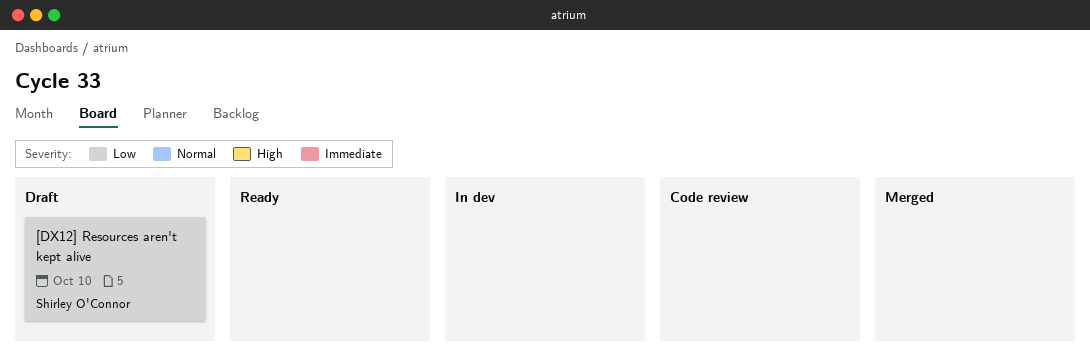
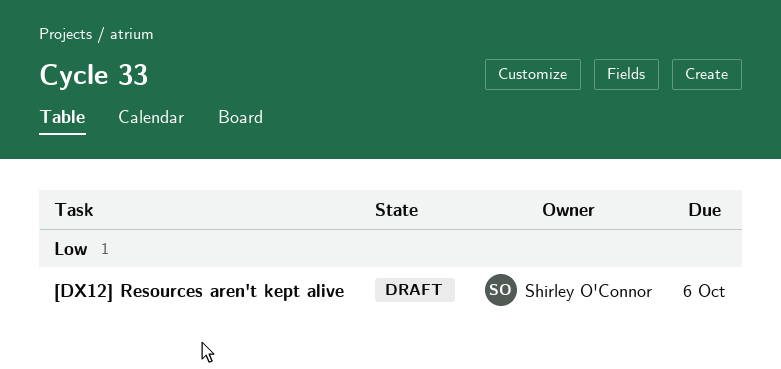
[DX12] Resources aren't kept alive, due: Oct 10 -> Oct 6

